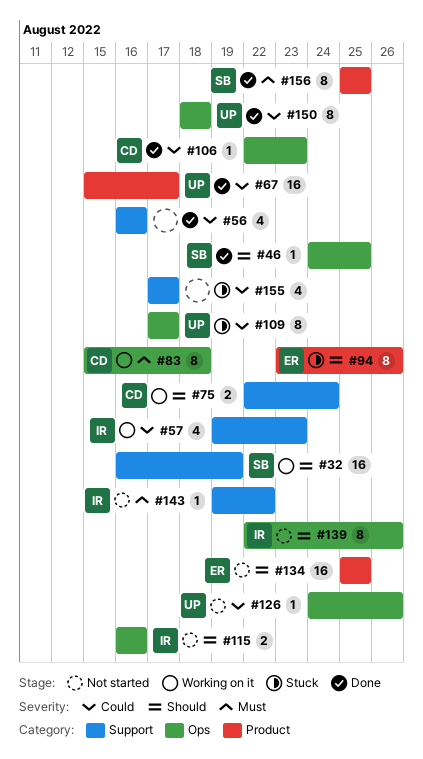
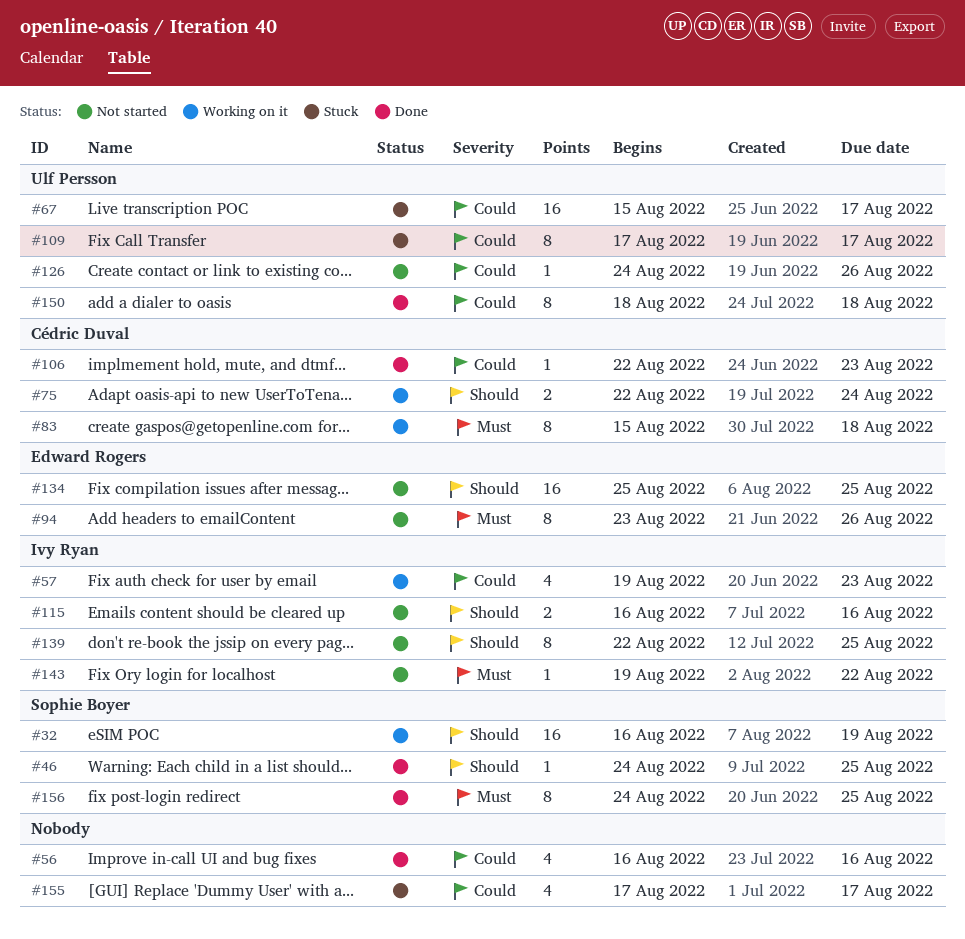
#67, status: Done -> Stuck
#94, status: Stuck -> Not started
#94, priority: Should -> Must
#139, due: Aug 26 -> Aug 25
#156, start: Aug 25 -> Aug 24

